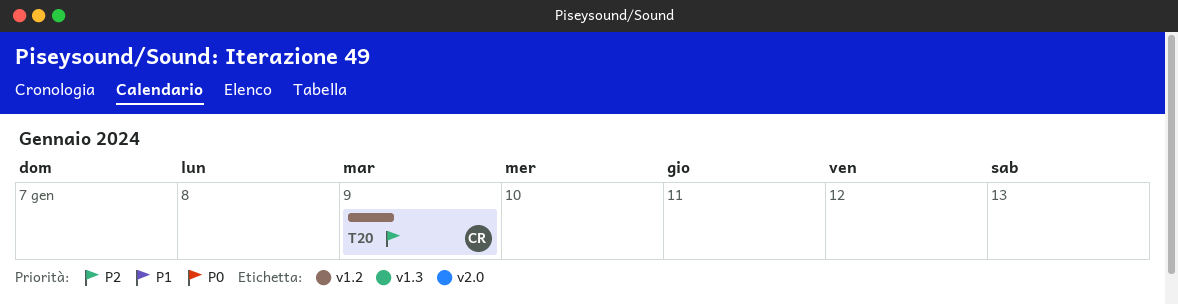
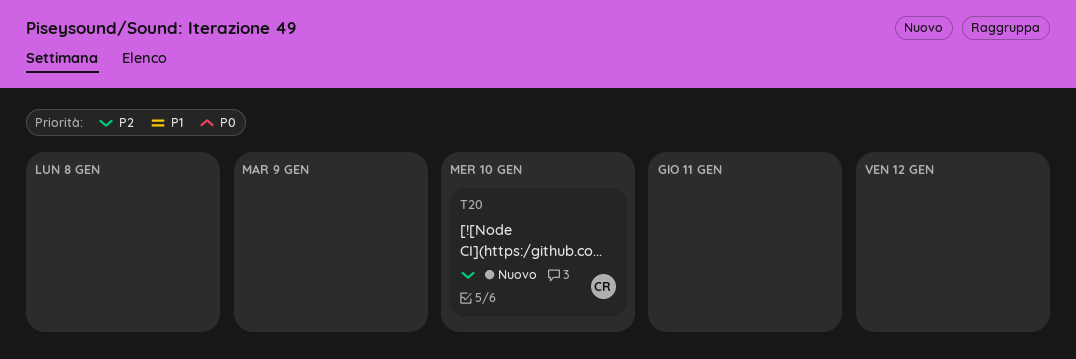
T20, due: Jan 9 -> Jan 10

